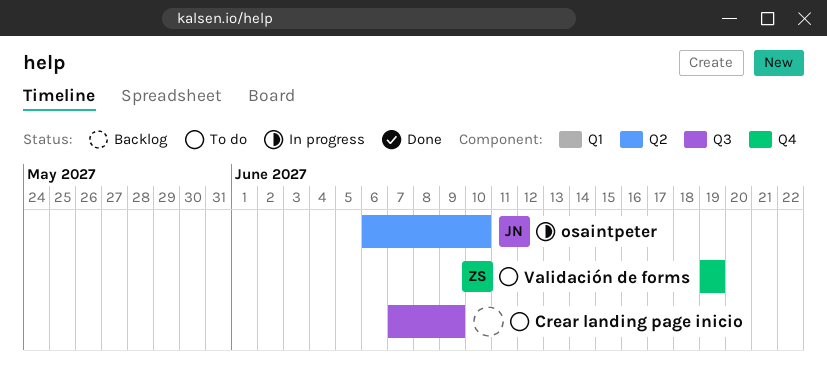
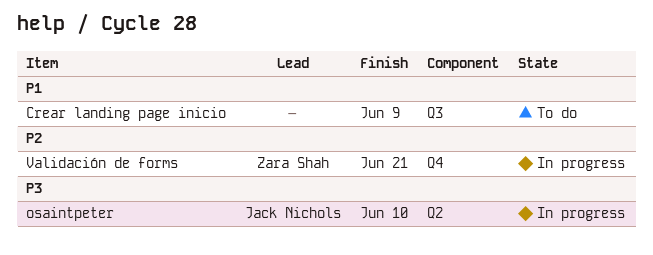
Validación de forms, status: To do -> In progress
Validación de forms, due: Jun 19 -> Jun 21

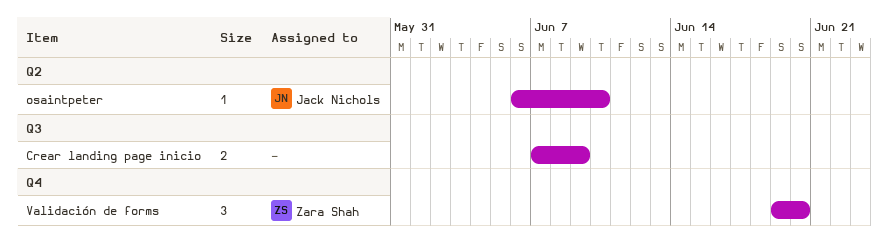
Validación de forms, due: Jun 21 -> Jun 20

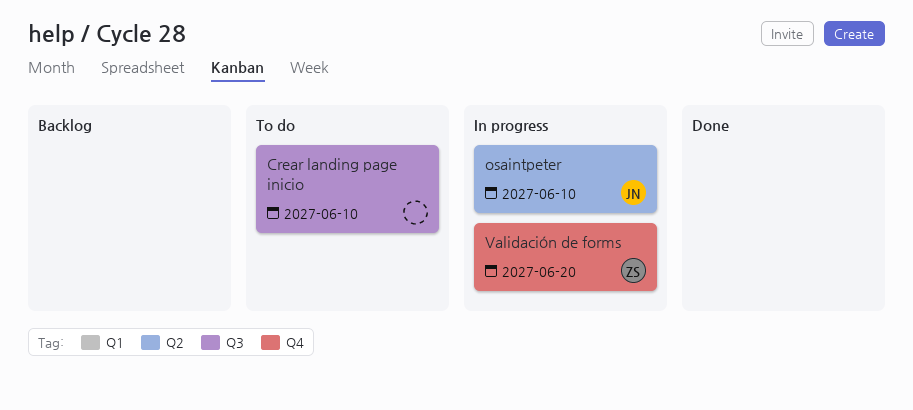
Crear landing page inicio, due: Jun 9 -> Jun 10

